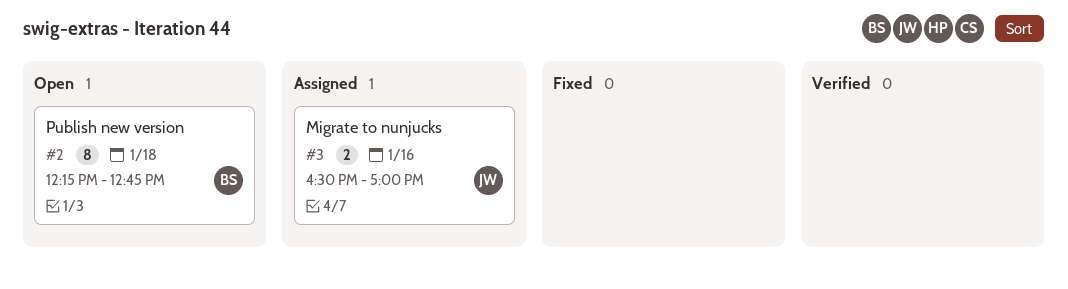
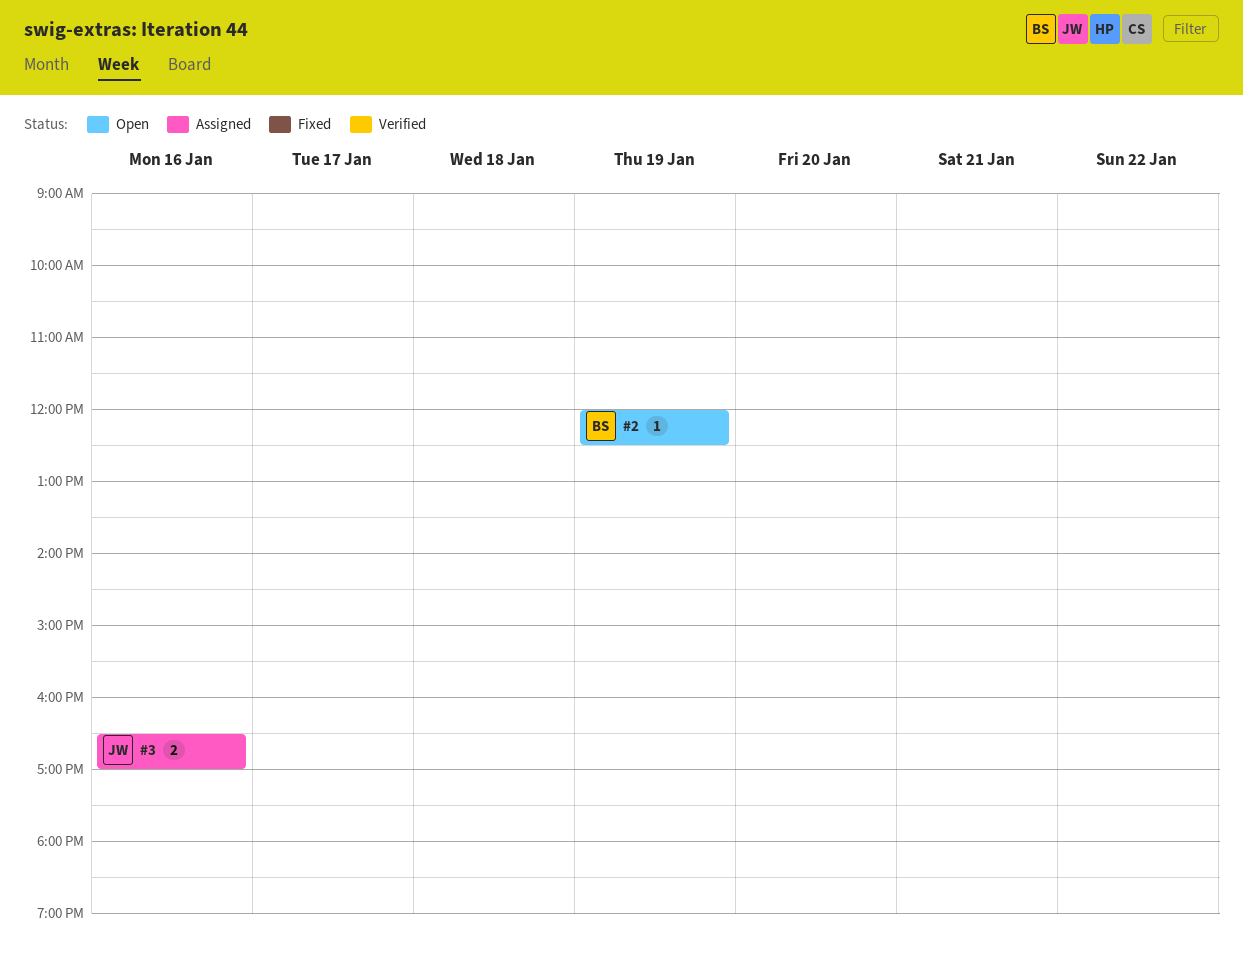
#2, estimate: 8 -> 1
#2, day: Jan 18 -> Jan 19
#2, begins: 12:15 -> 12:00
#2, ends: 12:45 -> 12:30

